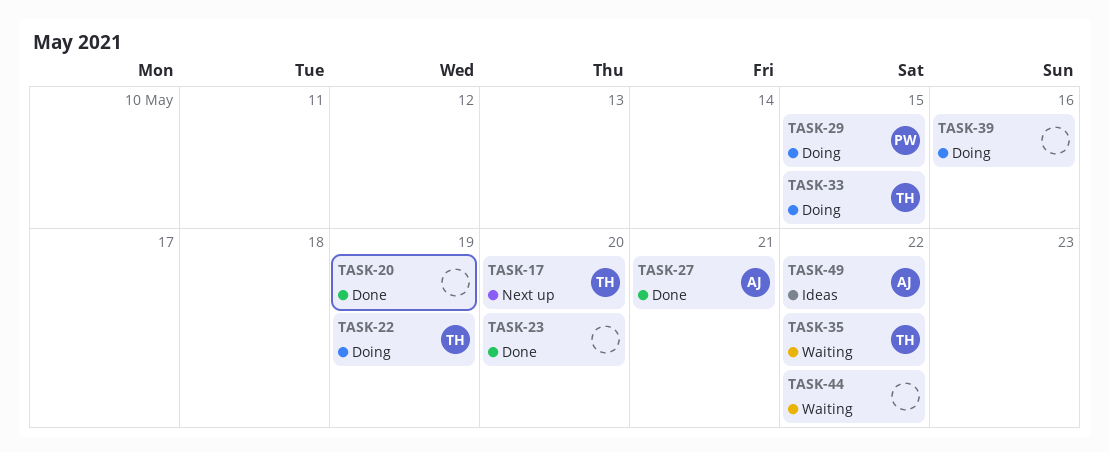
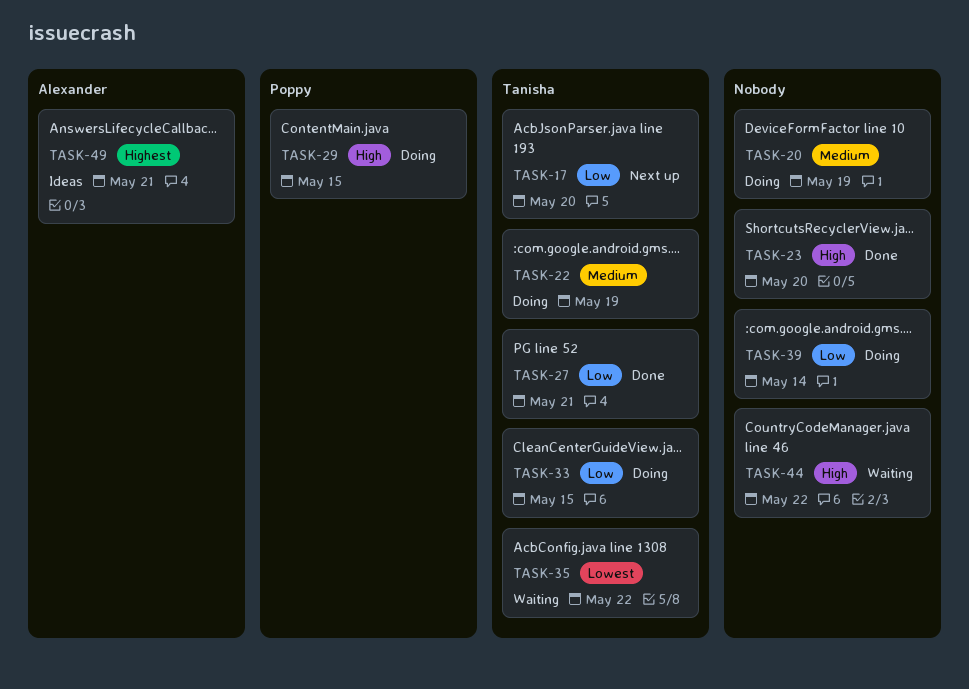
TASK-20, status: Done -> Doing
TASK-27, owner: Alexander -> Tanisha
TASK-39, due: May 16 -> May 14
TASK-49, due: May 22 -> May 21

